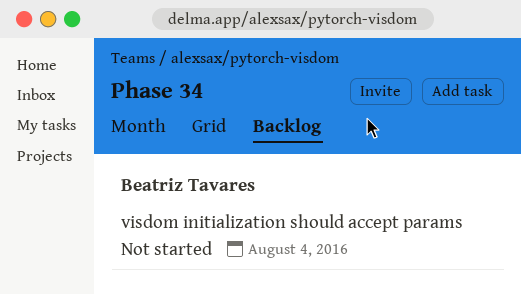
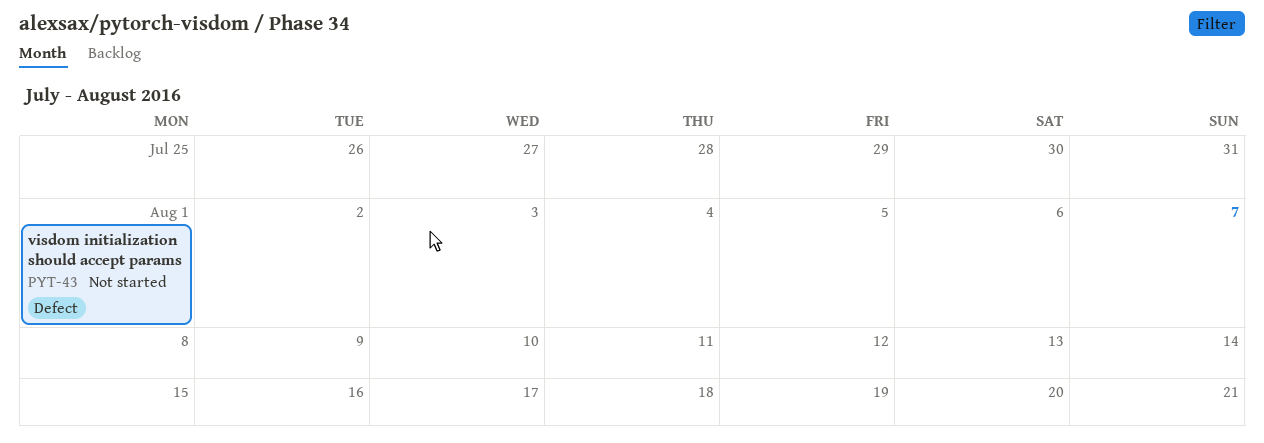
visdom initialization should accept params, due: Aug 4 -> Aug 1

